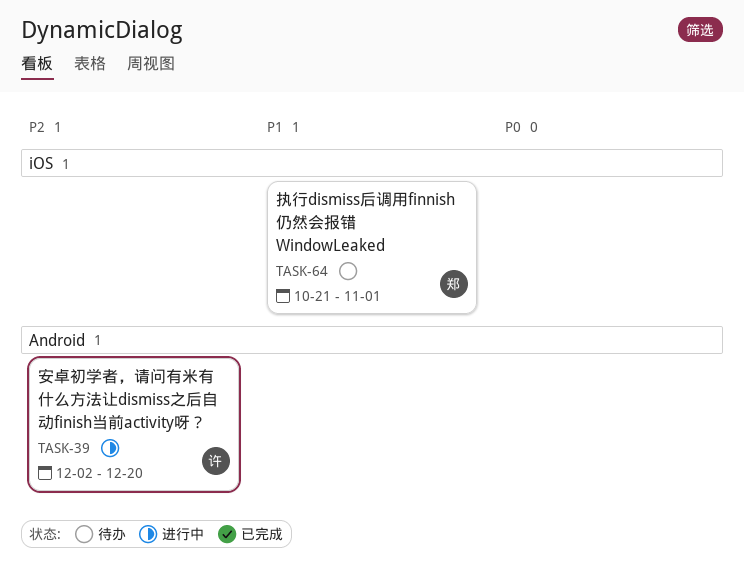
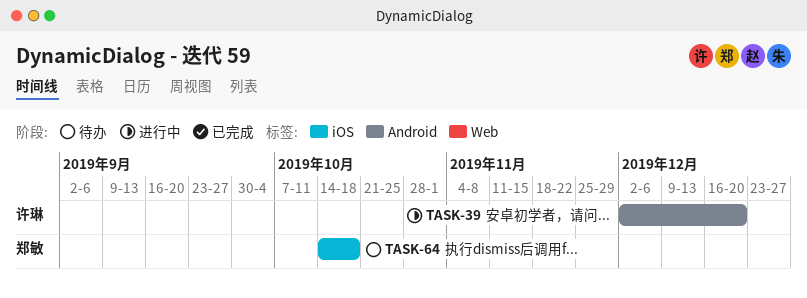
TASK-64, start: Oct 21 -> Oct 14
TASK-64, due: Nov 1 -> Oct 18

